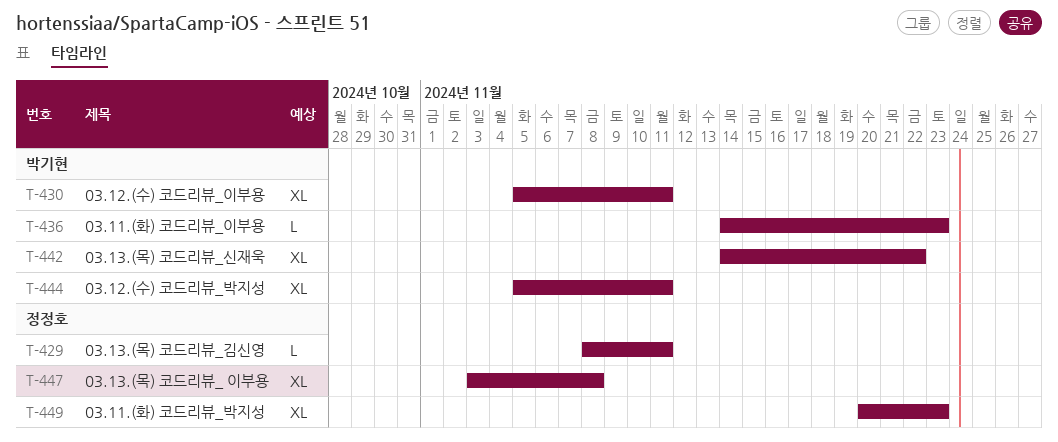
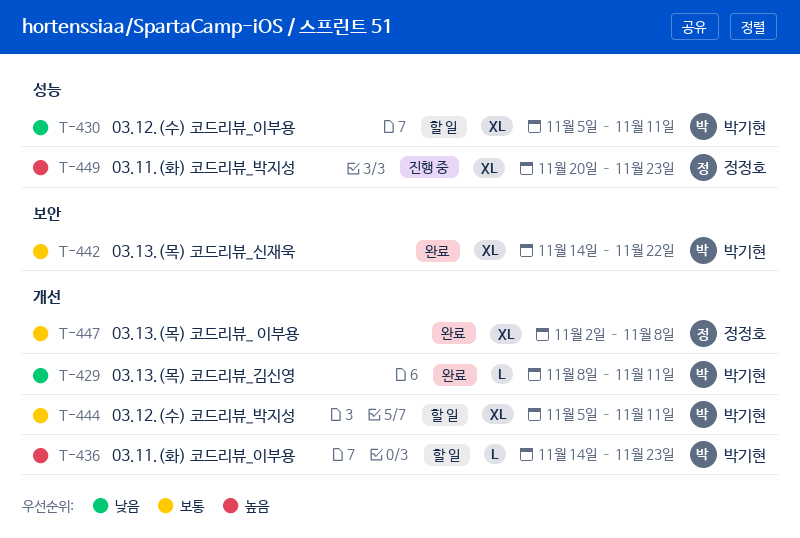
T-429, owner: 정정호 -> 박기현
T-447, start: Nov 3 -> Nov 2

